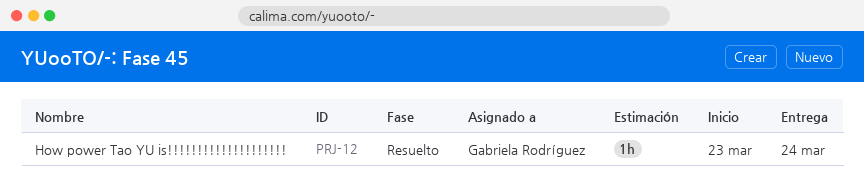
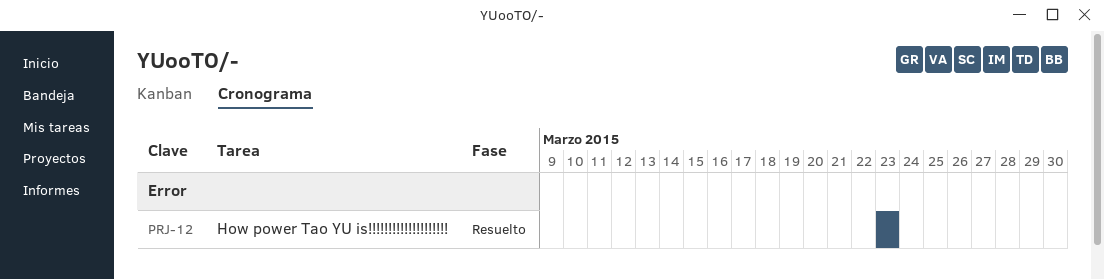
PRJ-12, due: Mar 24 -> Mar 23

